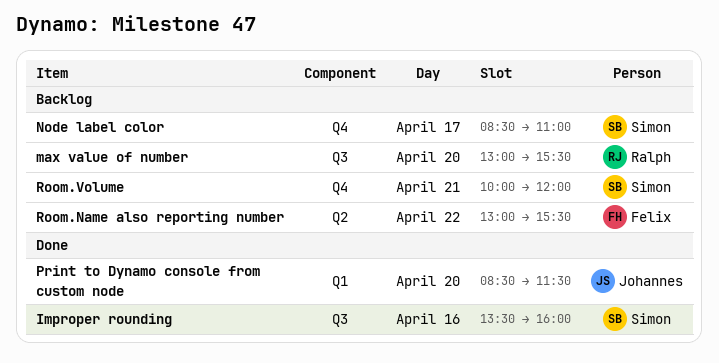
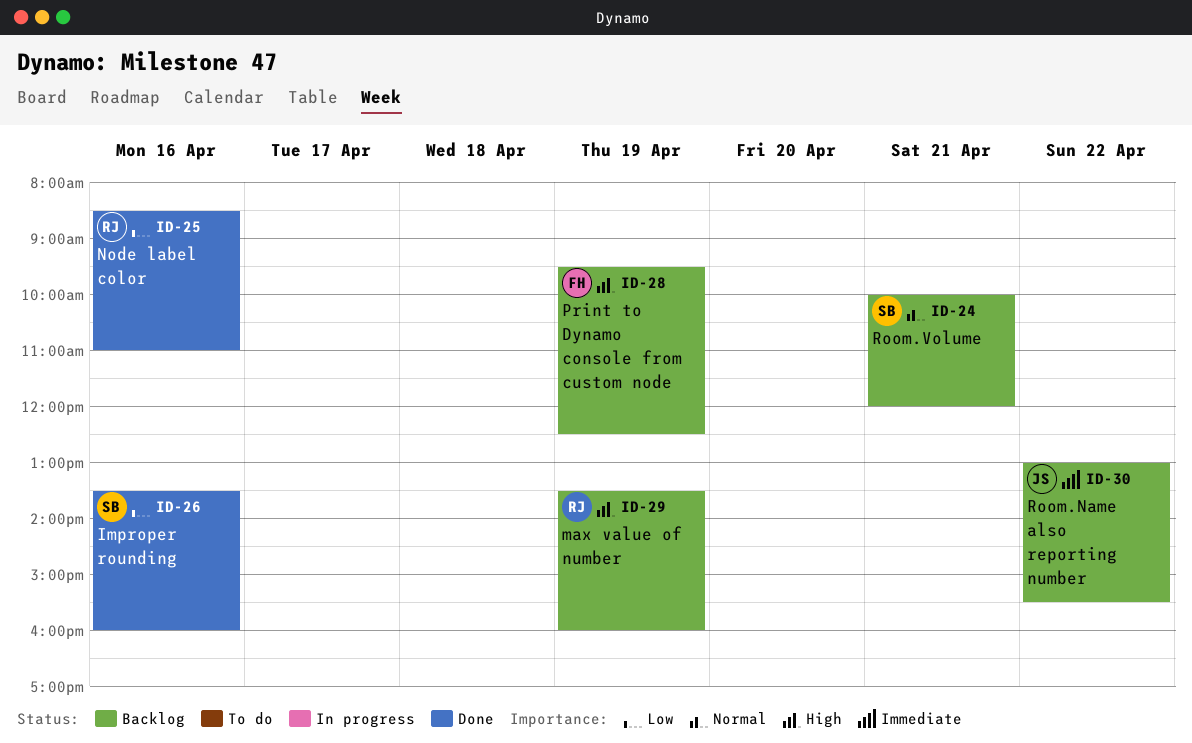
max value of number, day: Apr 20 -> Apr 19
max value of number, begins: 13:00 -> 13:30
max value of number, ends: 15:30 -> 16:00
Node label color, status: Backlog -> Done
Node label color, owner: Simon -> Ralph
Node label color, day: Apr 17 -> Apr 16
Print to Dynamo console from custom node, status: Done -> Backlog
Print to Dynamo console from custom node, owner: Johannes -> Felix
Print to Dynamo console from custom node, day: Apr 20 -> Apr 19
Print to Dynamo console from custom node, begins: 08:30 -> 09:30
Print to Dynamo console from custom node, ends: 11:30 -> 12:30
Room.Name also reporting number, owner: Felix -> Johannes

